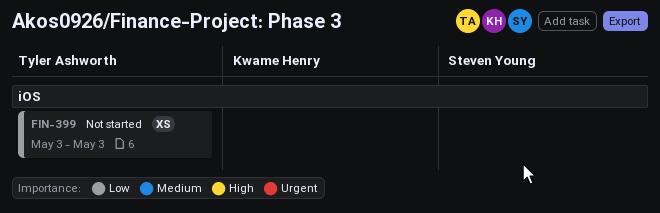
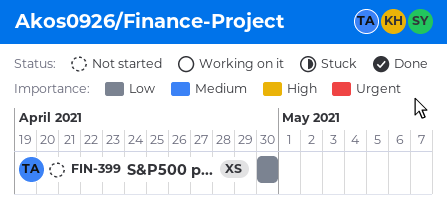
FIN-399, start: May 3 -> Apr 30
FIN-399, due: May 3 -> Apr 30

